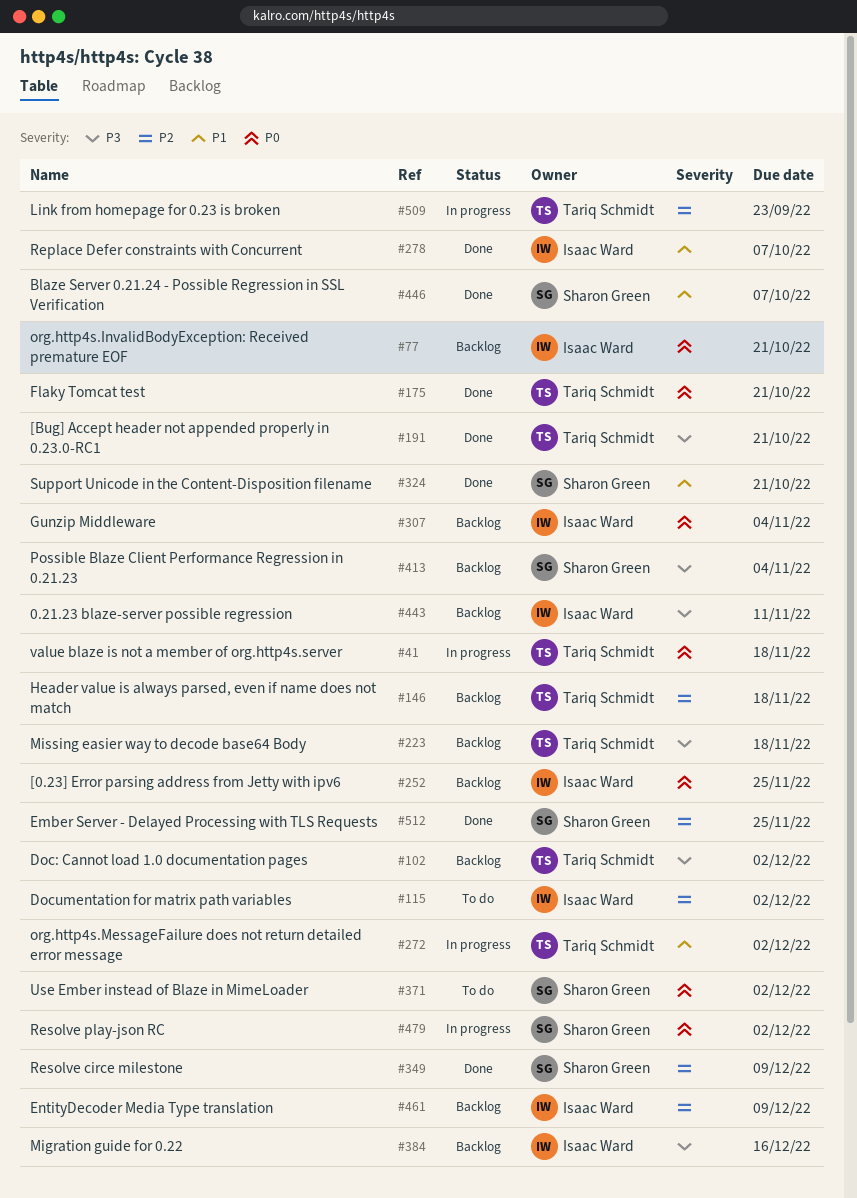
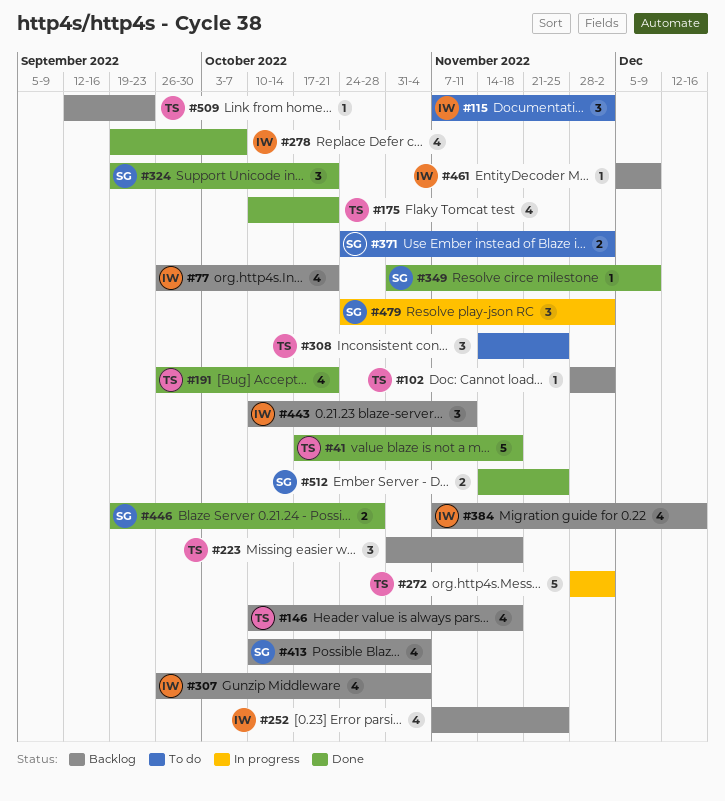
#41, status: In progress -> Done
#308: none -> present
#446, due: Oct 7 -> Oct 28
#509, status: In progress -> Backlog

